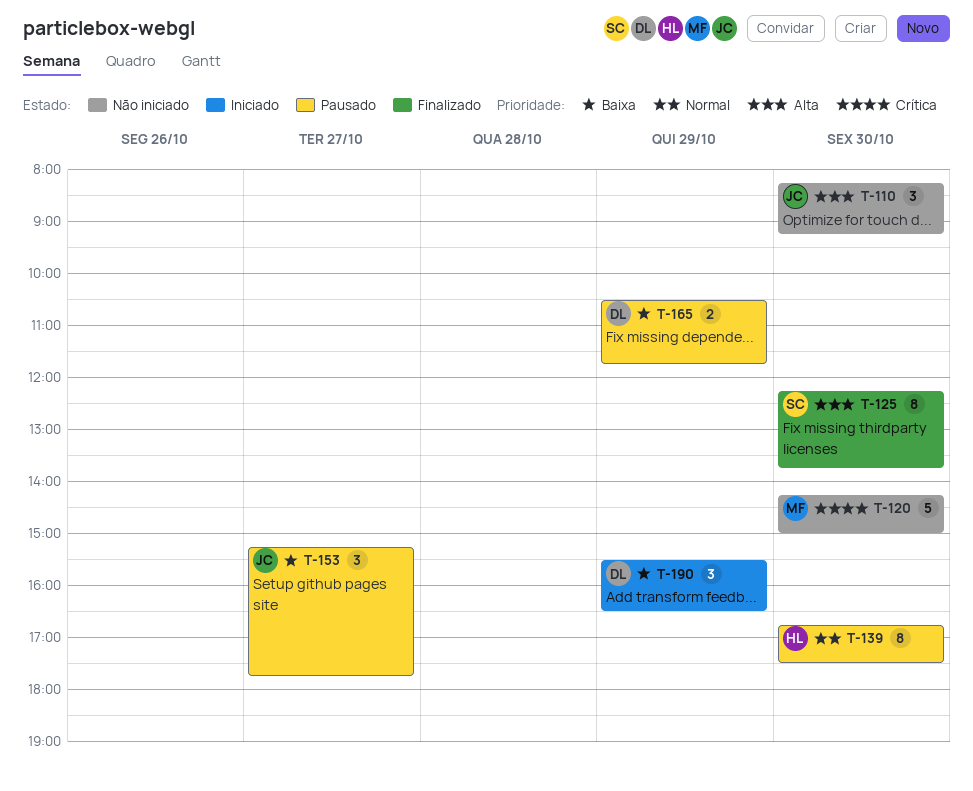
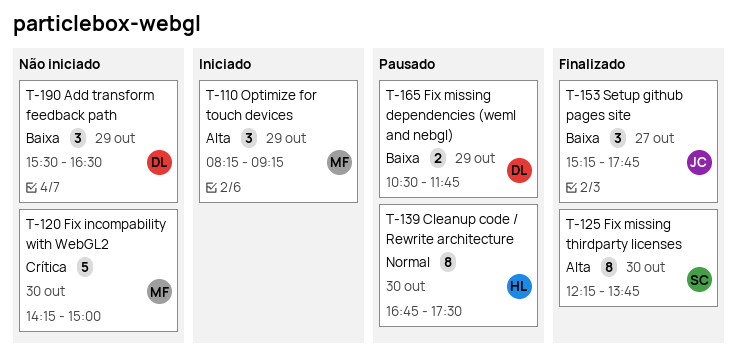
T-110, status: Não iniciado -> Iniciado
T-110, owner: JC -> MF
T-110, day: Oct 30 -> Oct 29
T-153, status: Pausado -> Finalizado
T-190, status: Iniciado -> Não iniciado

